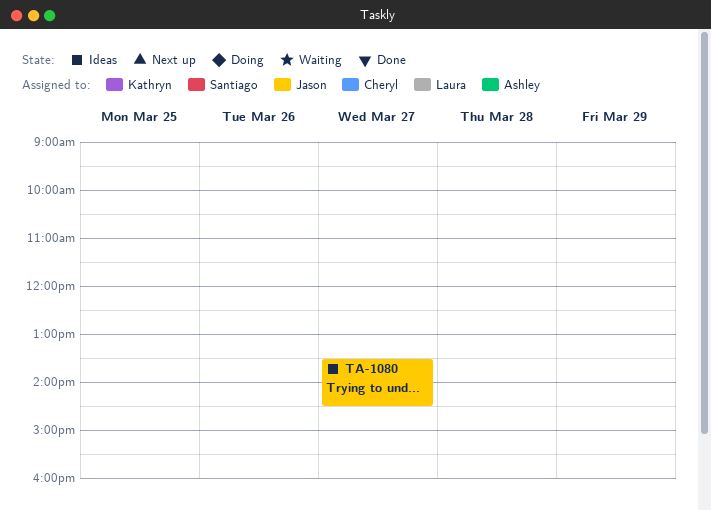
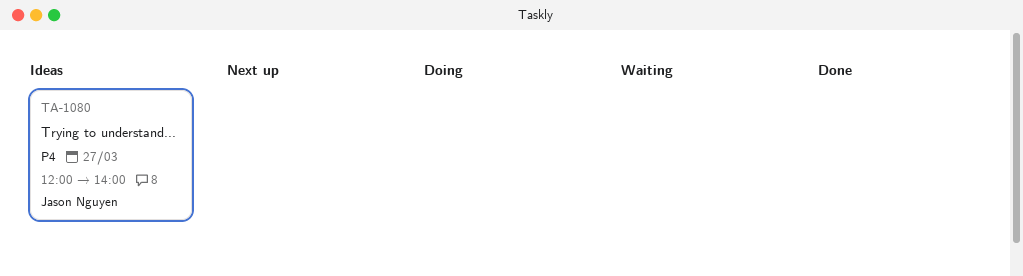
TA-1080, begins: 13:30 -> 12:00
TA-1080, ends: 14:30 -> 14:00

